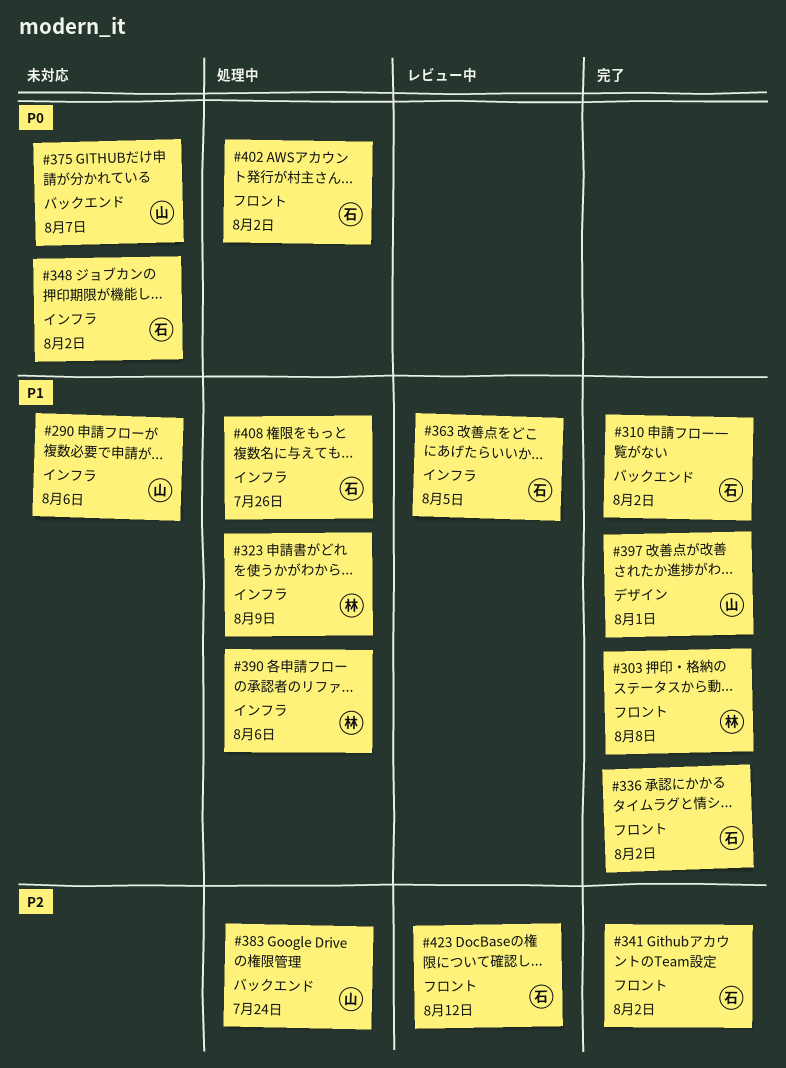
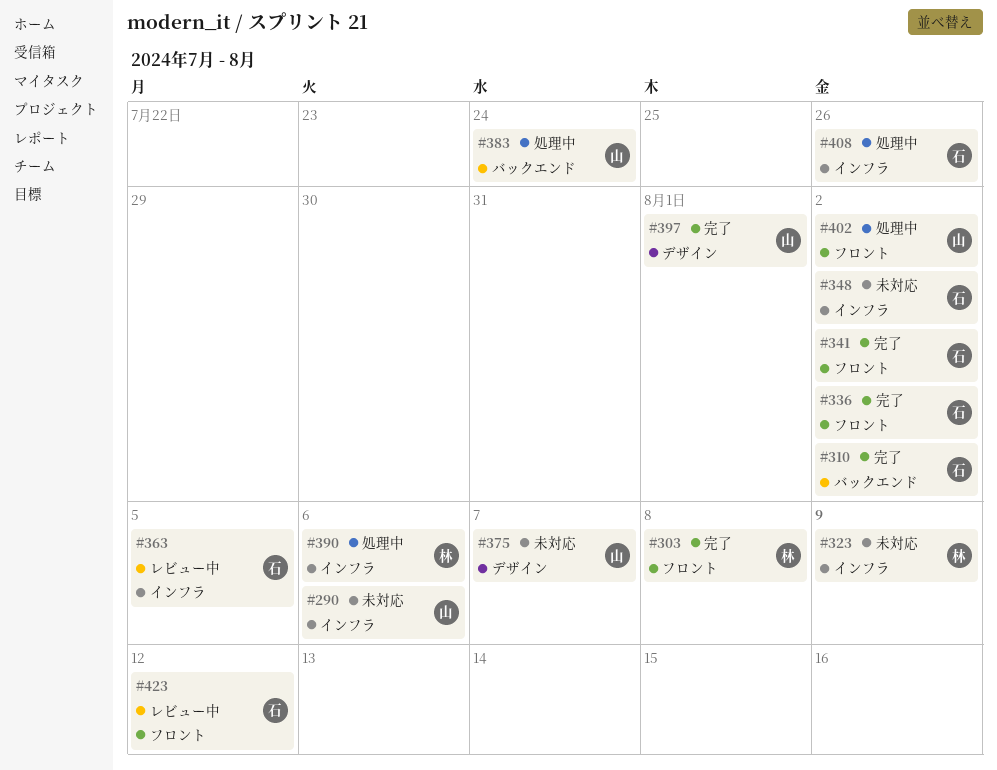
#323, status: 処理中 -> 未対応
#375, label: バックエンド -> デザイン
#402, owner: 石 -> 山

